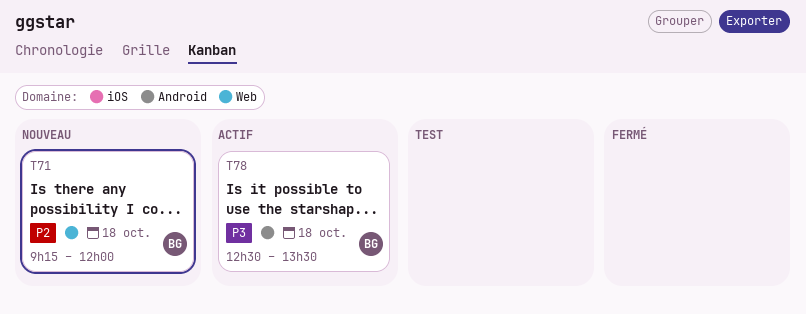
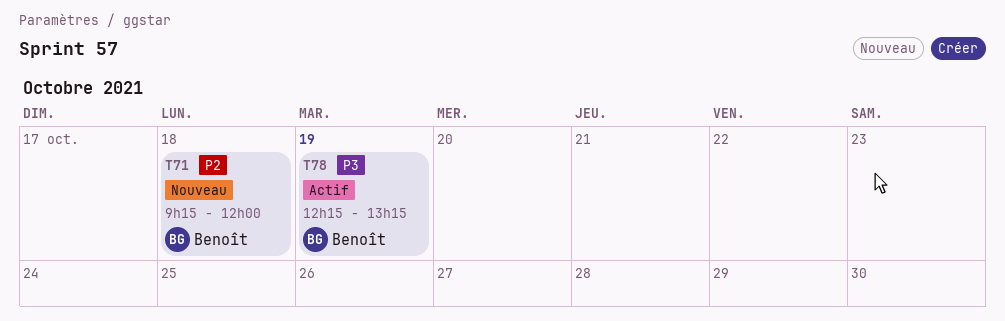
T78, day: Oct 18 -> Oct 19
T78, begins: 12:30 -> 12:15
T78, ends: 13:30 -> 13:15

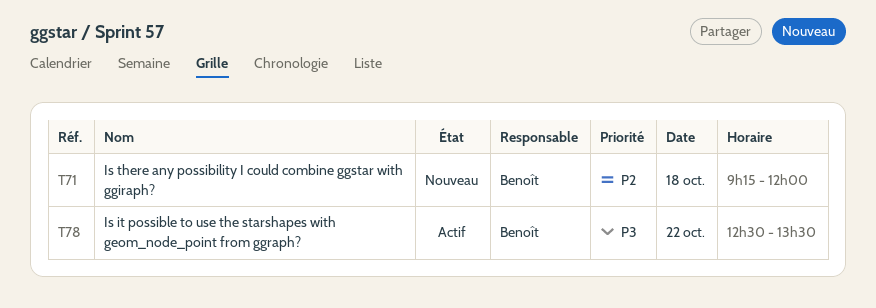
T78, day: Oct 19 -> Oct 22
T78, begins: 12:15 -> 12:30
T78, ends: 13:15 -> 13:30

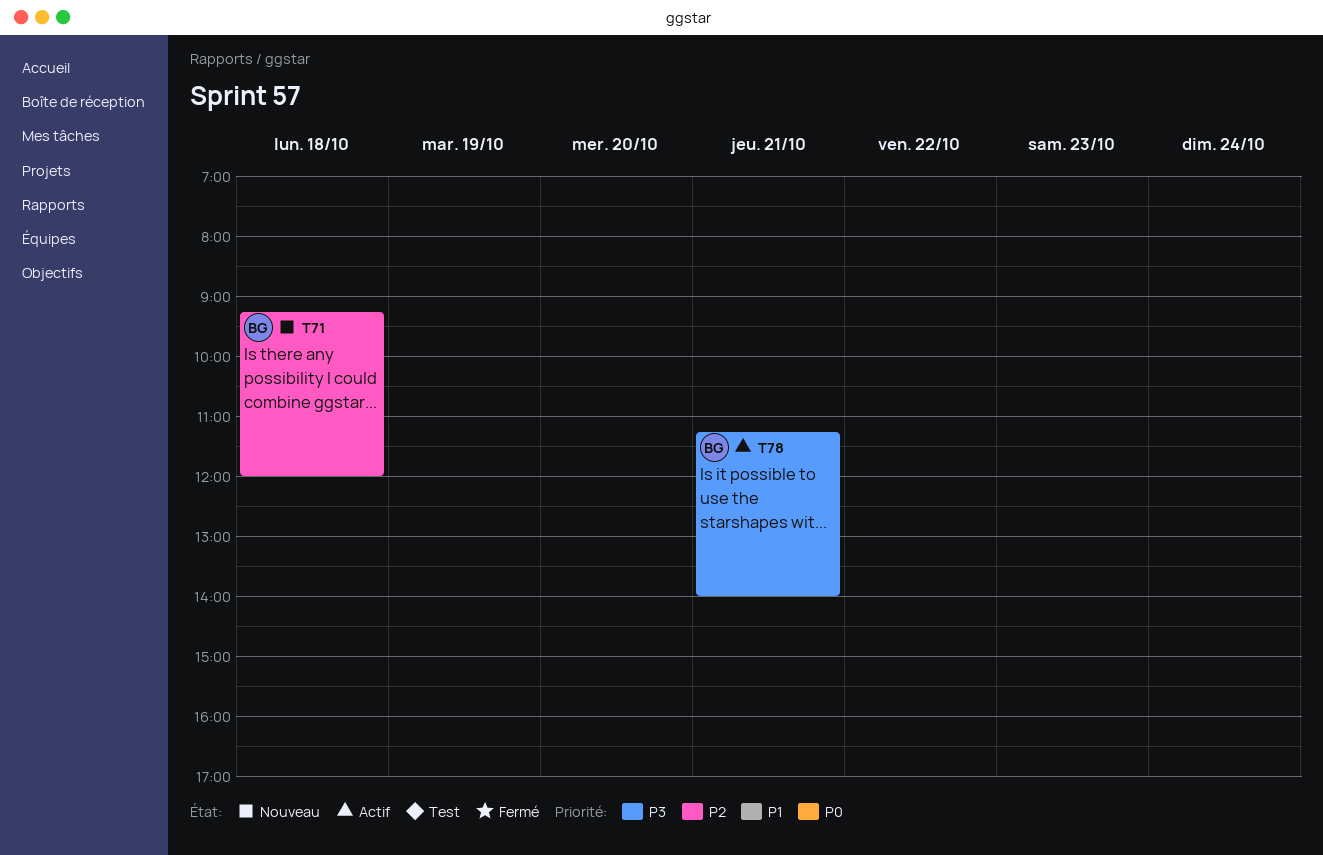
T78, day: Oct 22 -> Oct 21
T78, begins: 12:30 -> 11:15
T78, ends: 13:30 -> 14:00

